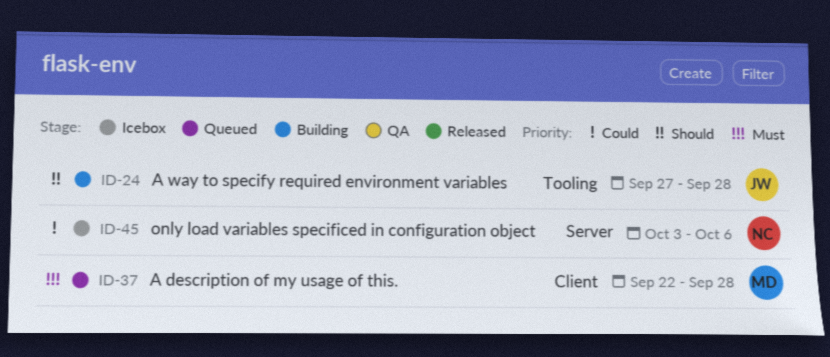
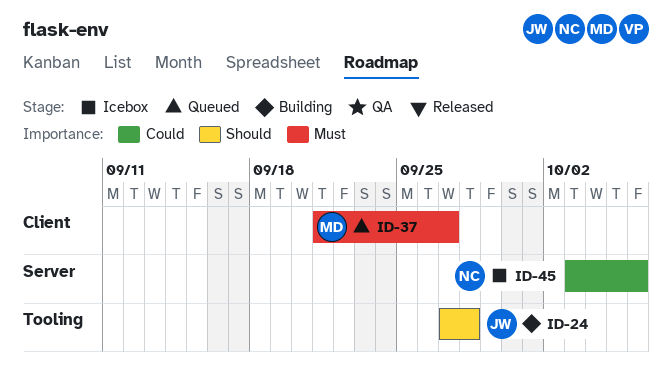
ID-37, start: Sep 22 -> Sep 21
ID-37, due: Sep 28 -> Sep 27

